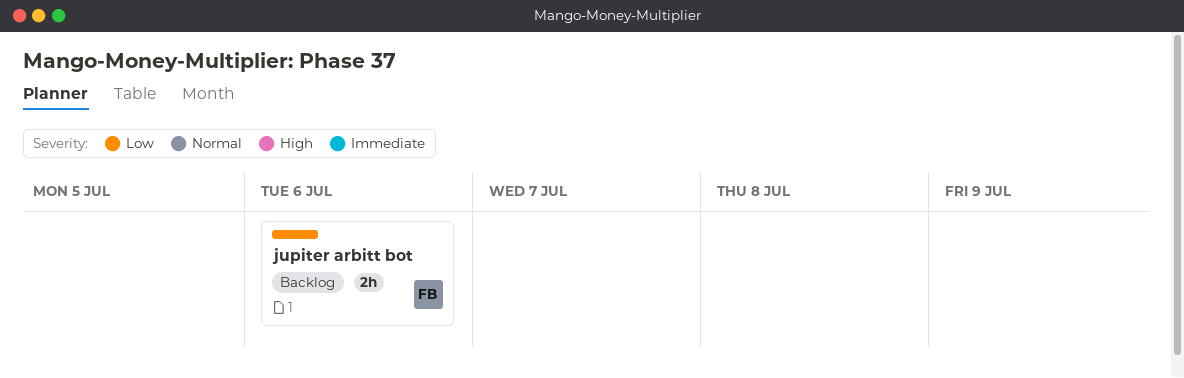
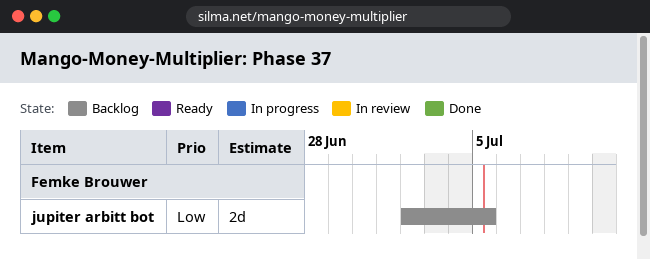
jupiter arbitt bot, estimate: 2h -> 2d
jupiter arbitt bot, due: Jul 6 -> Jul 5

